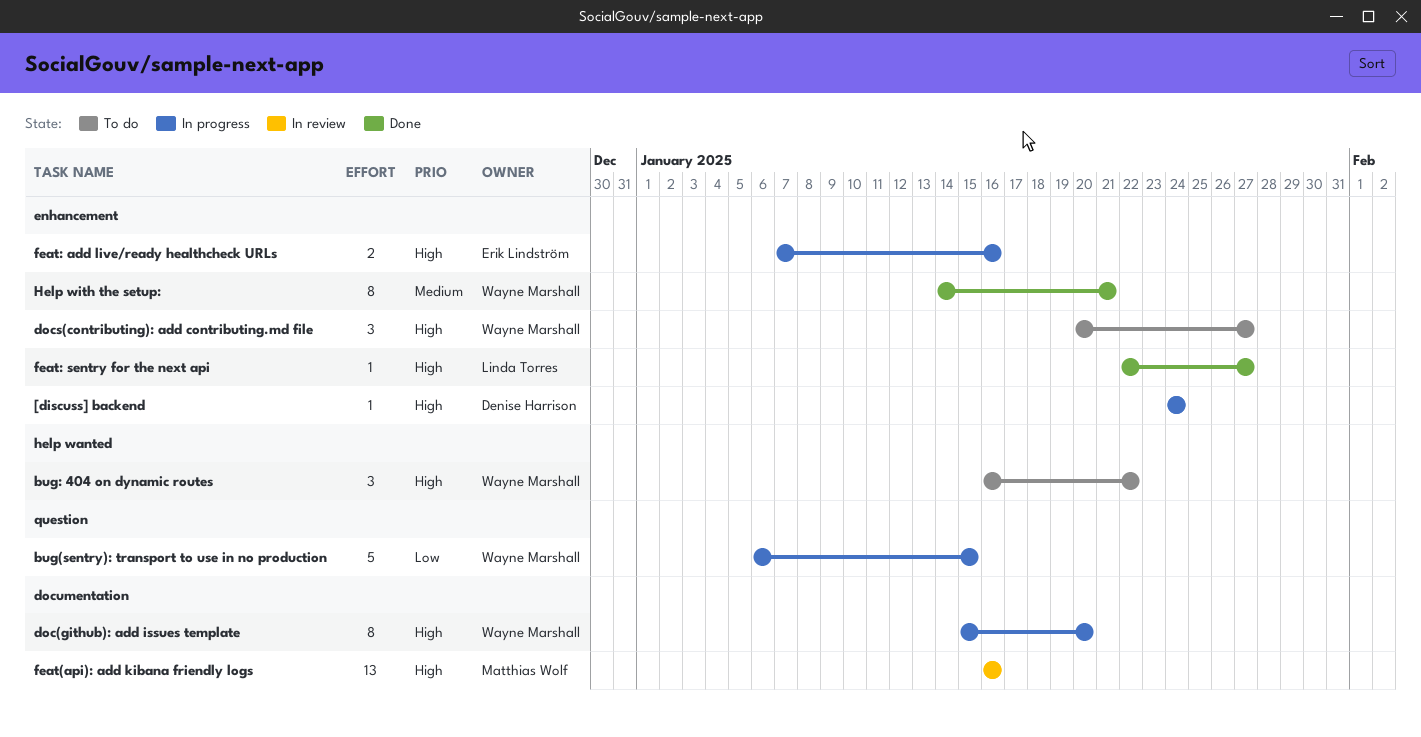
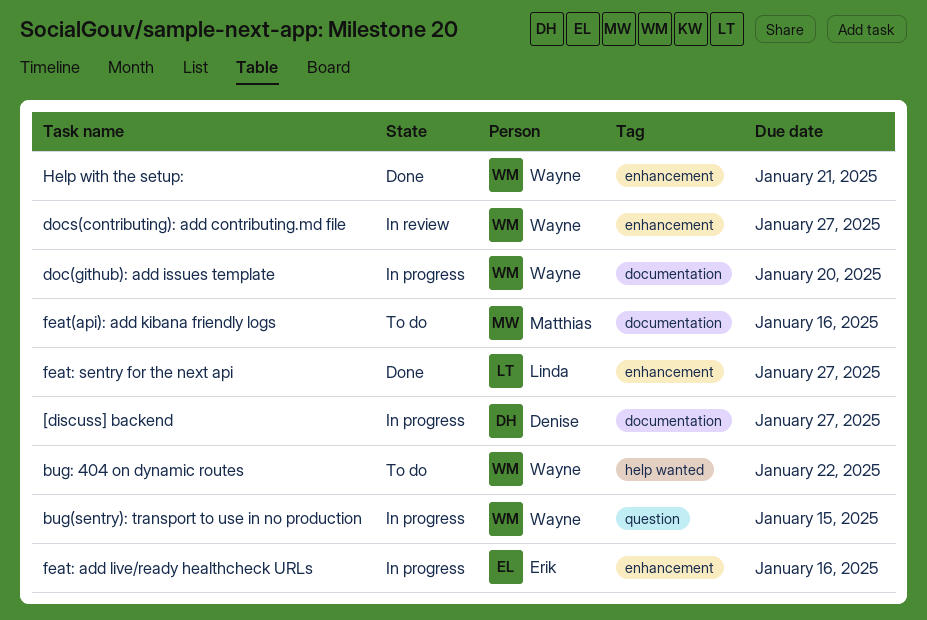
[discuss] backend, label: enhancement -> documentation
[discuss] backend, due: Jan 24 -> Jan 27
docs(contributing): add contributing.md file, status: To do -> In review
feat(api): add kibana friendly logs, status: In review -> To do

